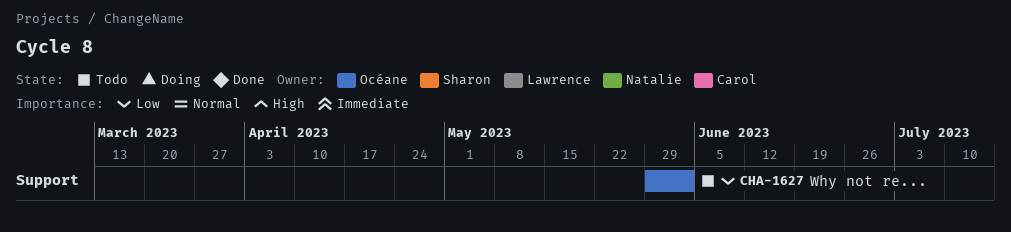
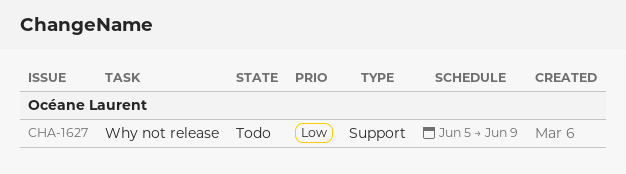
CHA-1627, start: May 29 -> Jun 5
CHA-1627, due: Jun 2 -> Jun 9

